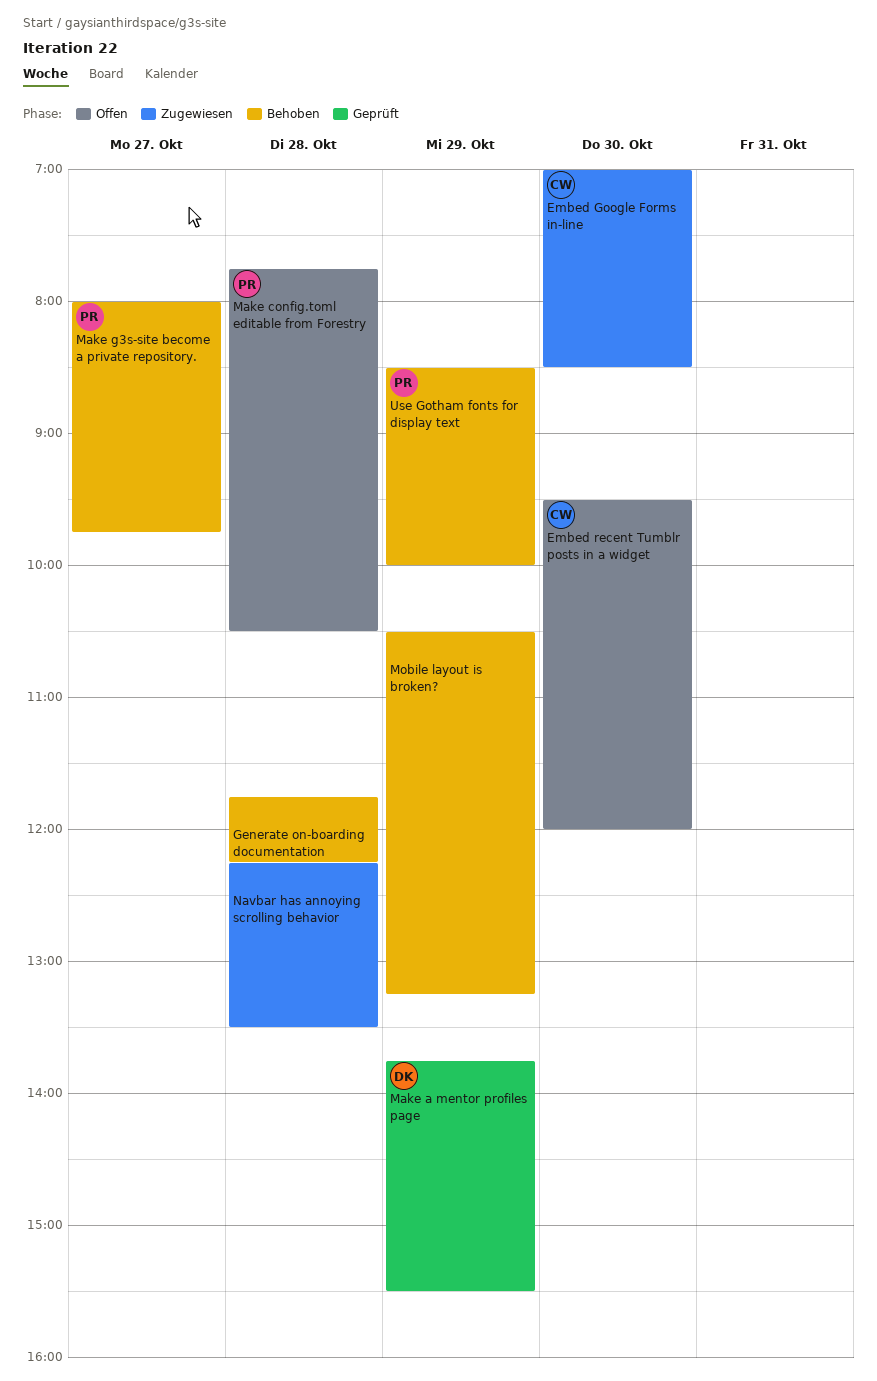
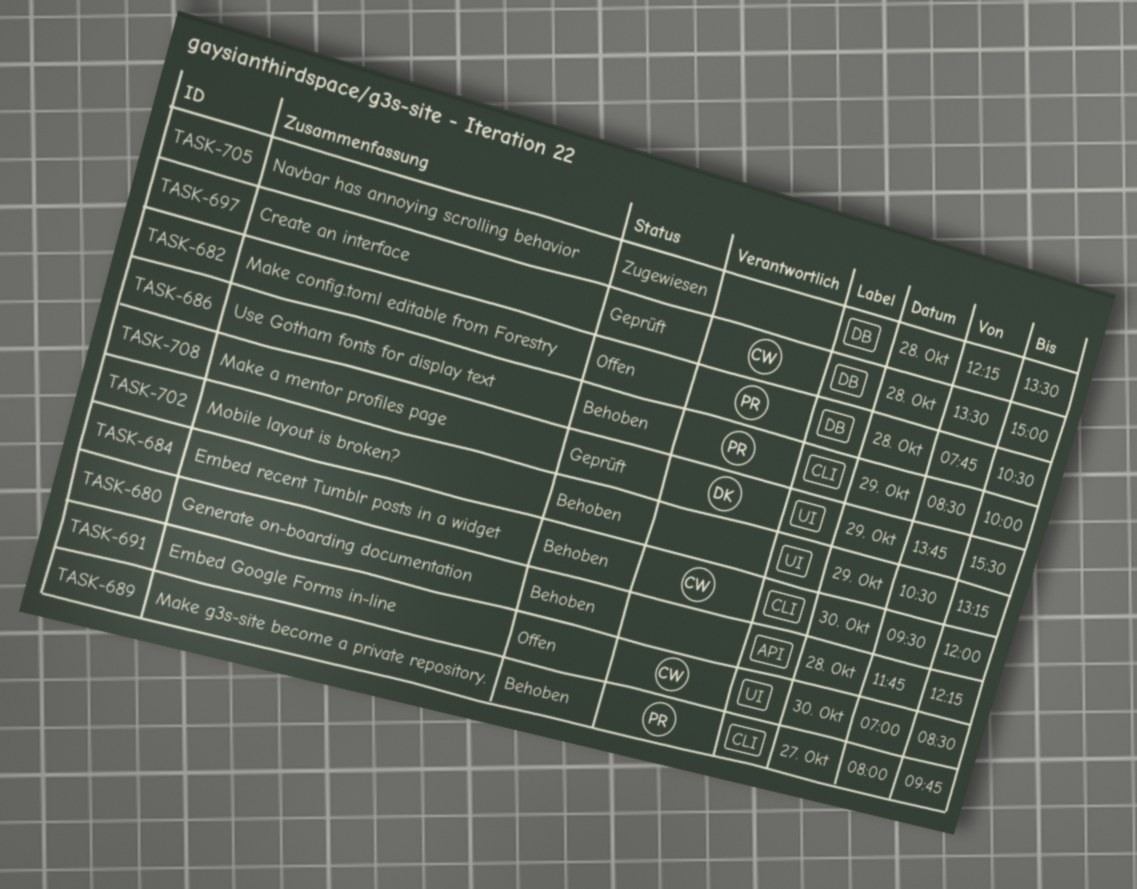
Create an interface: none -> present
Embed Google Forms in-line, status: Zugewiesen -> Offen
Embed recent Tumblr posts in a widget, status: Offen -> Behoben

